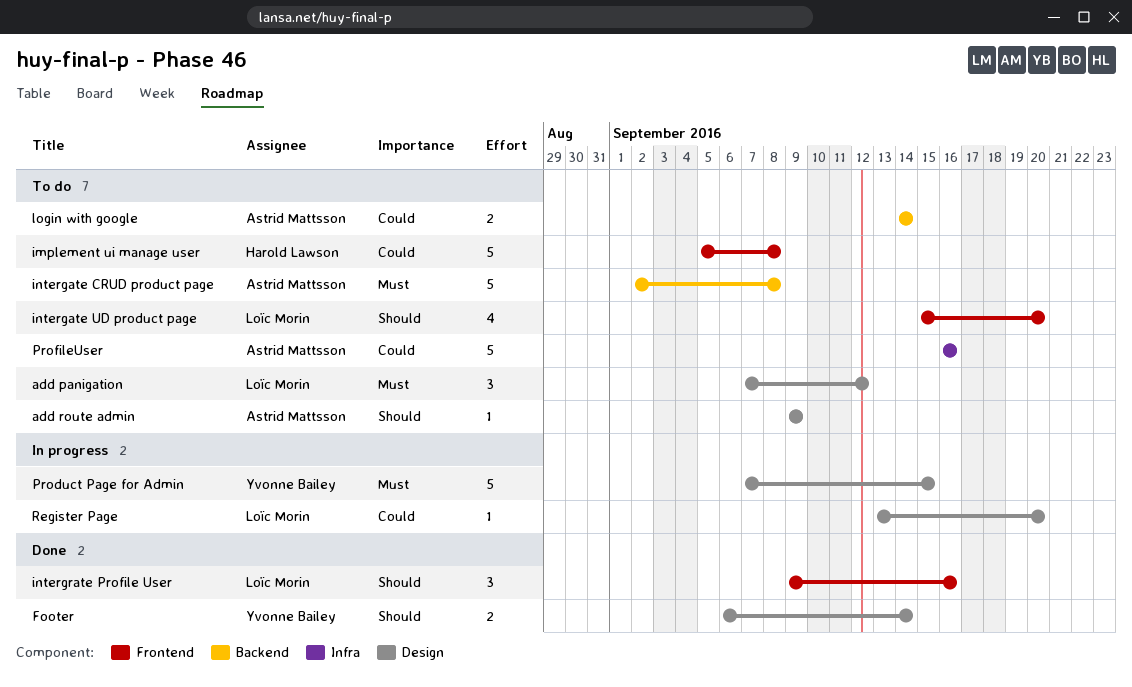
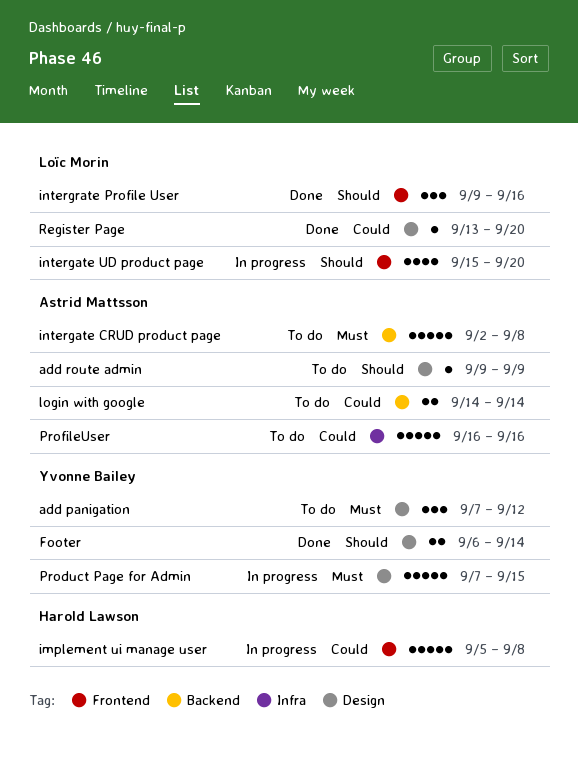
add panigation, owner: Loïc Morin -> Yvonne Bailey
implement ui manage user, status: To do -> In progress
intergate UD product page, status: To do -> In progress
Register Page, status: In progress -> Done

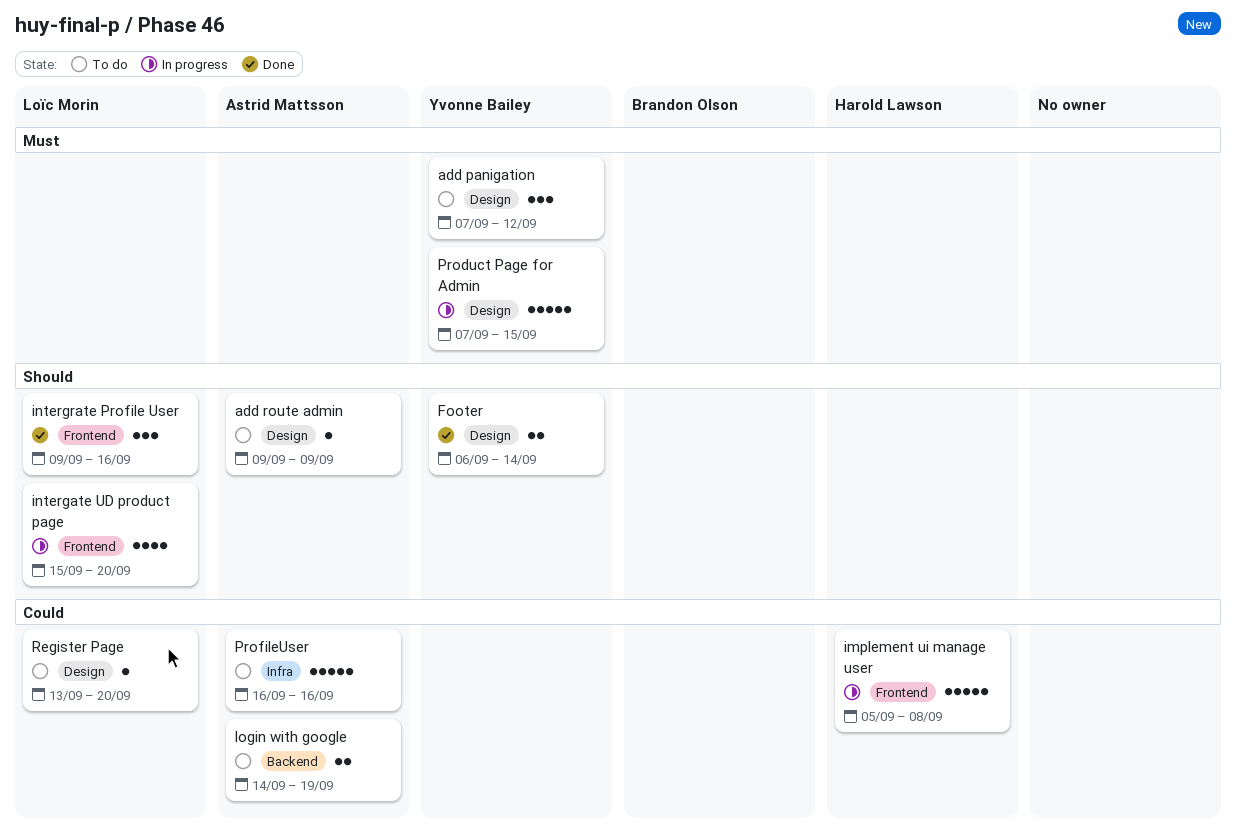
intergate CRUD product page: present -> none
login with google, due: Sep 14 -> Sep 19
Register Page, status: Done -> To do

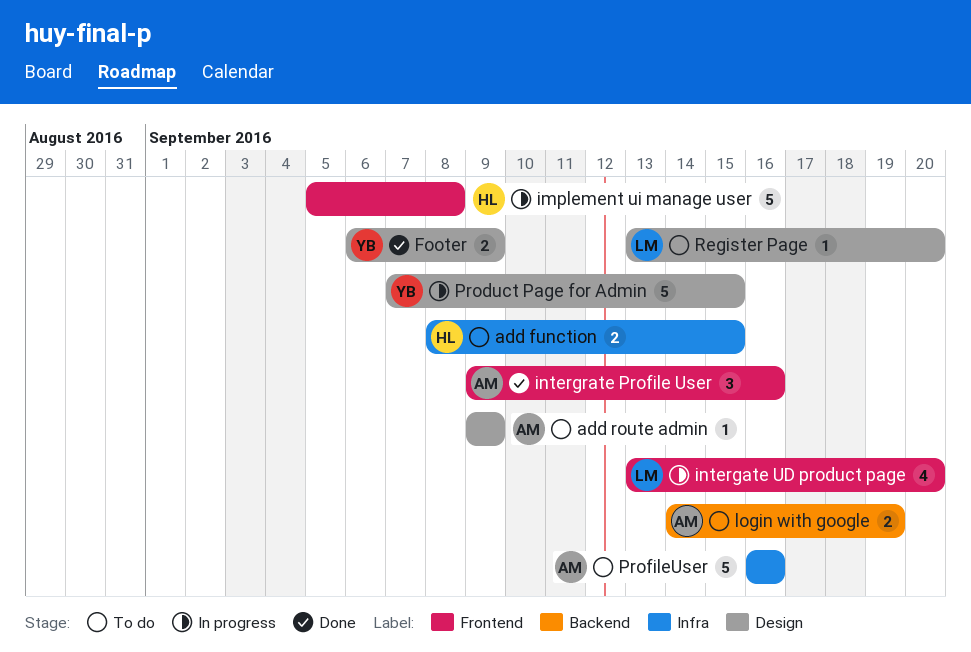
add function: none -> present
add panigation: present -> none
Footer, due: Sep 14 -> Sep 9
intergate UD product page, start: Sep 15 -> Sep 13
intergrate Profile User, owner: Loïc Morin -> Astrid Mattsson

